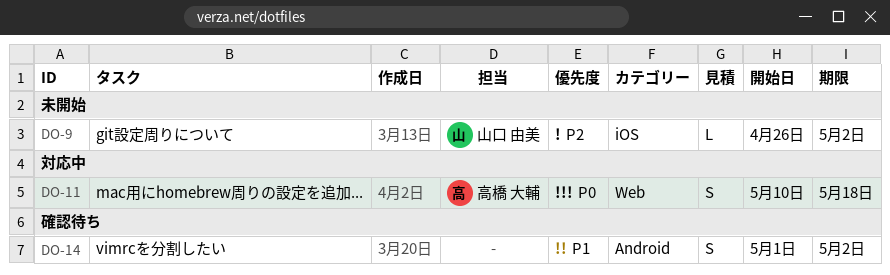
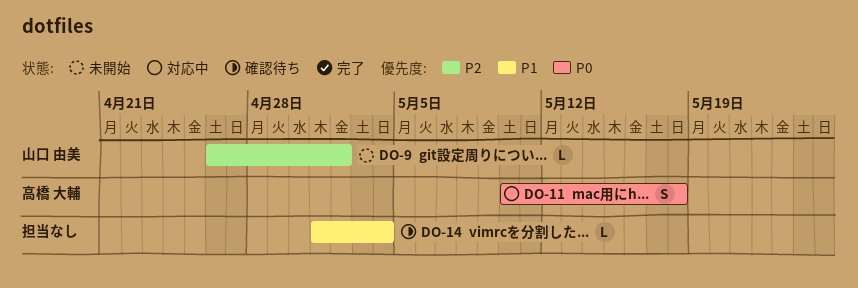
DO-14, estimate: S -> L
DO-14, due: May 2 -> May 4

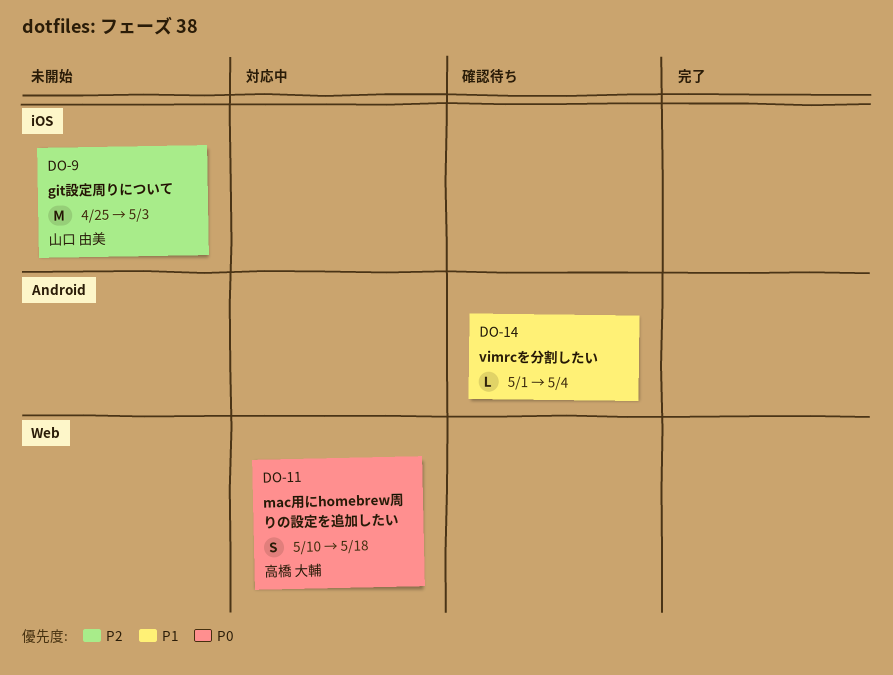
DO-9, estimate: L -> M
DO-9, start: Apr 26 -> Apr 25
DO-9, due: May 2 -> May 3

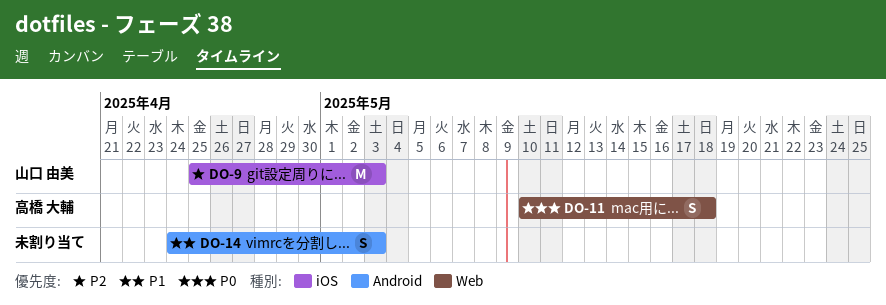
DO-14, estimate: L -> S
DO-14, start: May 1 -> Apr 24
DO-14, due: May 4 -> May 3

